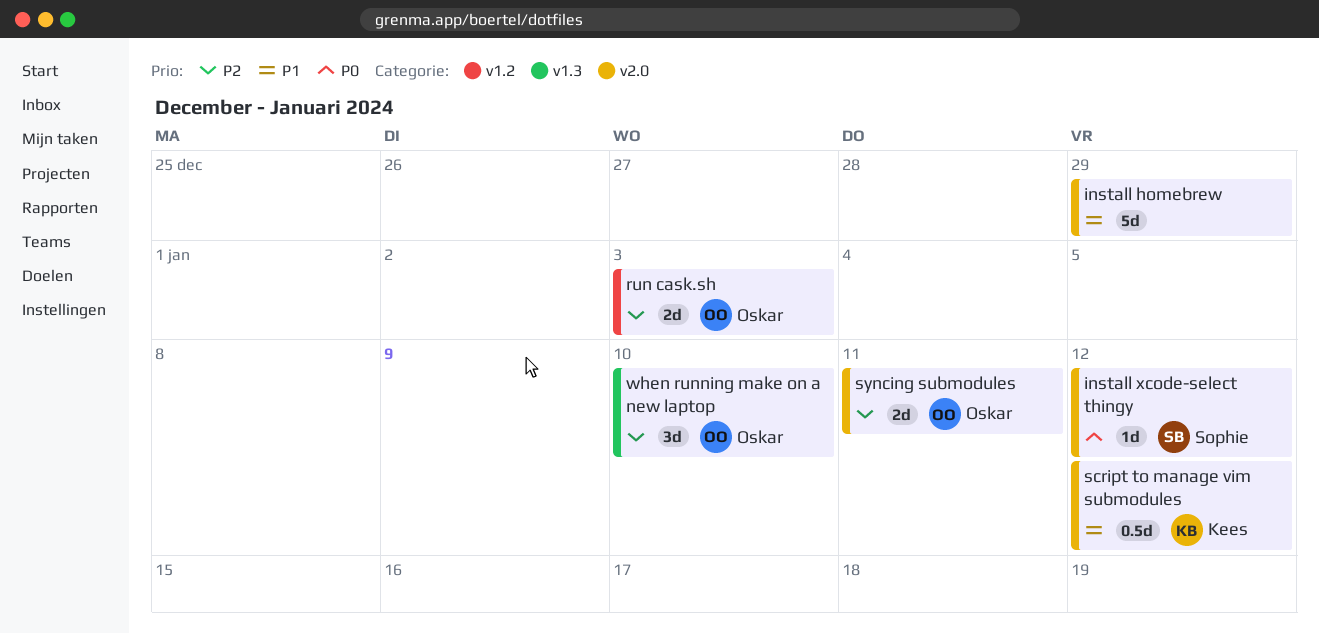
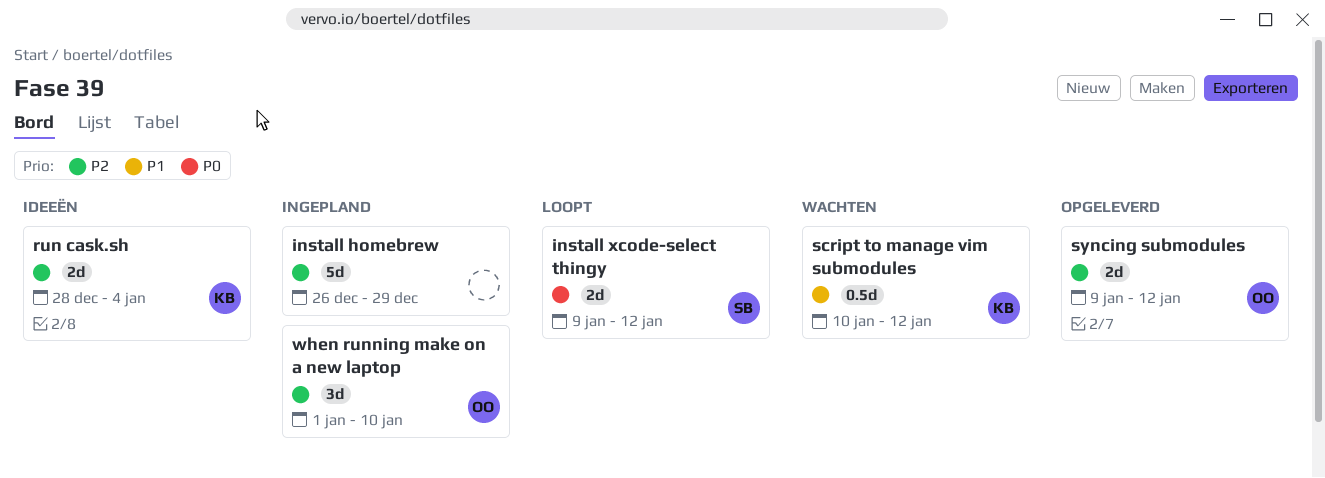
install homebrew, priority: P1 -> P2
install xcode-select thingy, estimate: 1d -> 2d
run cask.sh, owner: Oskar -> Kees
run cask.sh, due: Jan 3 -> Jan 4
syncing submodules, due: Jan 11 -> Jan 12

